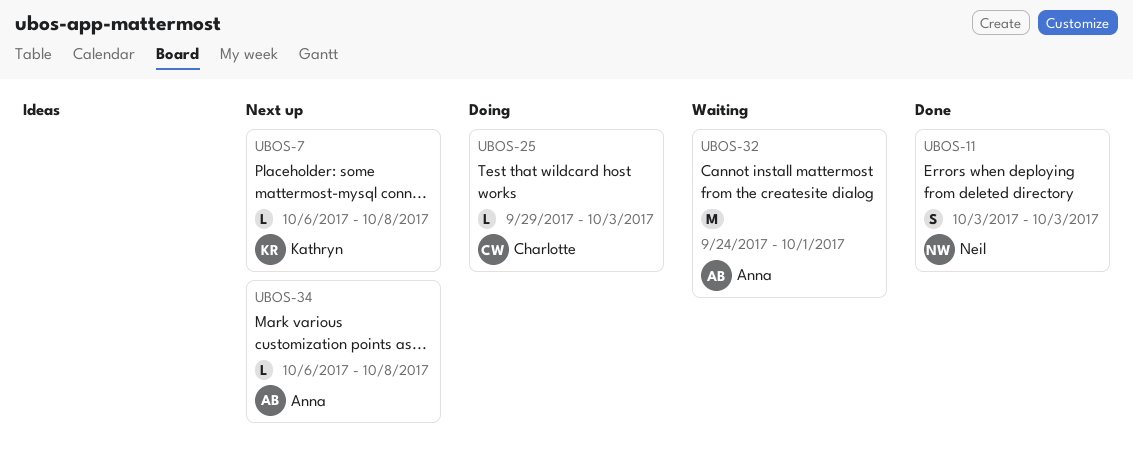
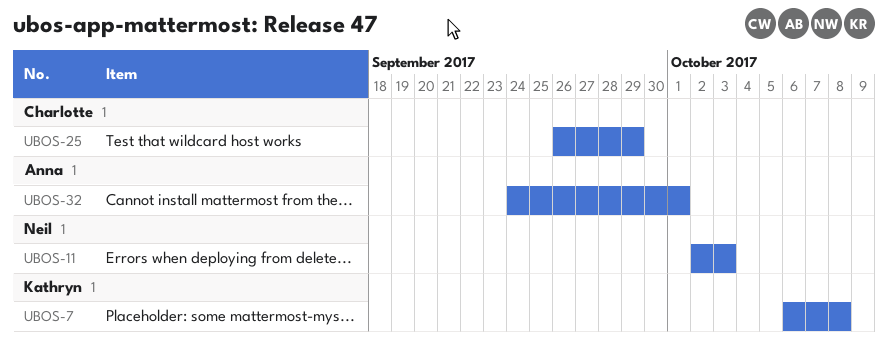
UBOS-11, start: Oct 3 -> Oct 2
UBOS-25, start: Sep 29 -> Sep 26
UBOS-25, due: Oct 3 -> Sep 29
UBOS-34: present -> none

